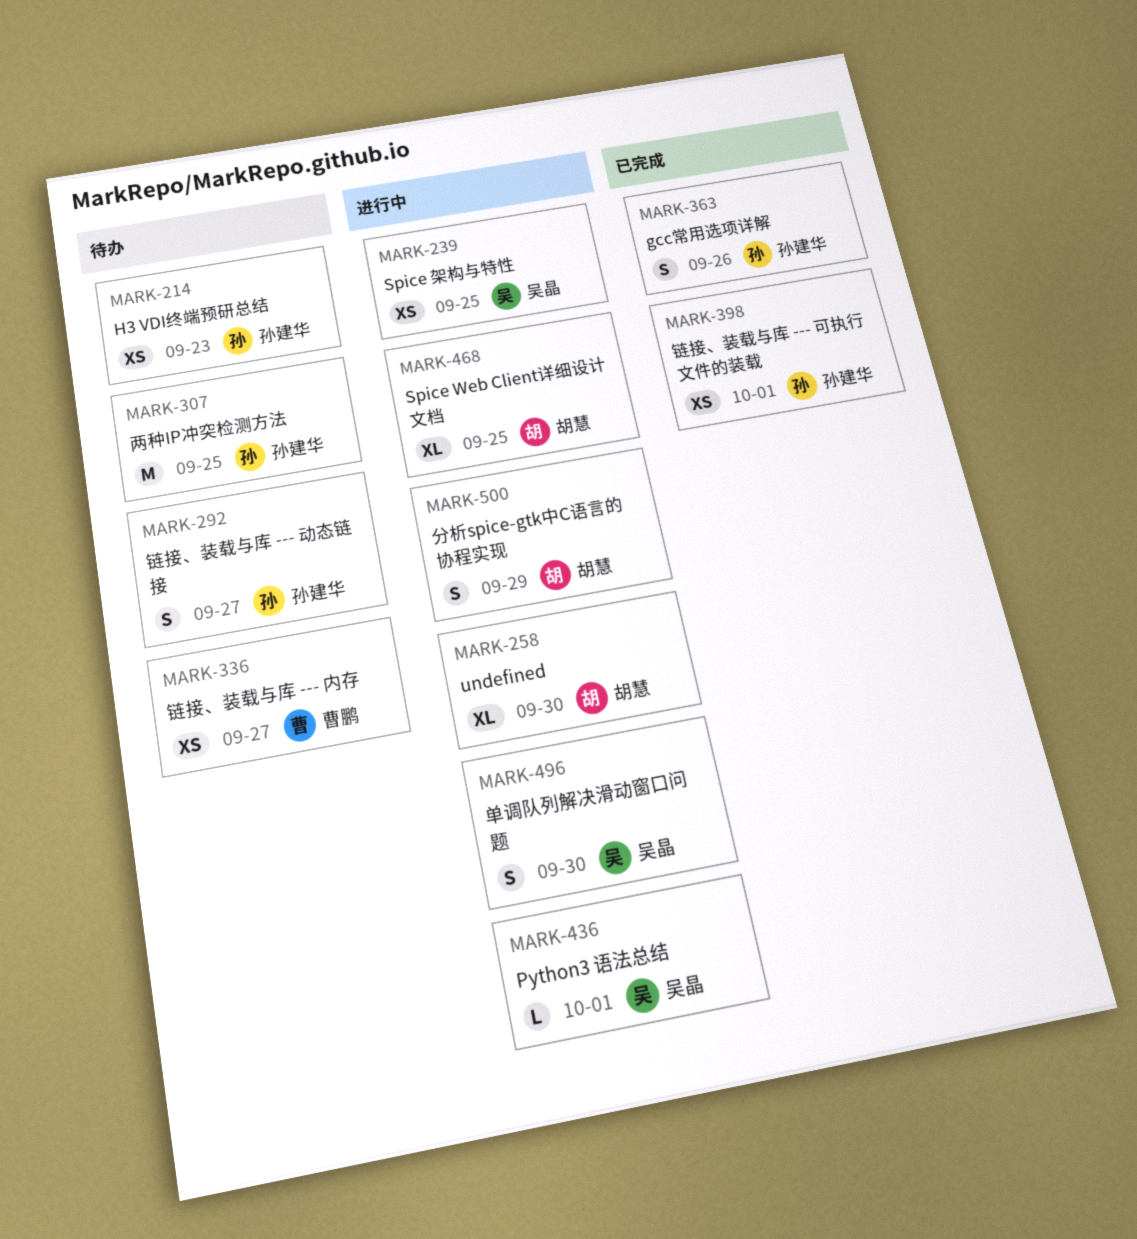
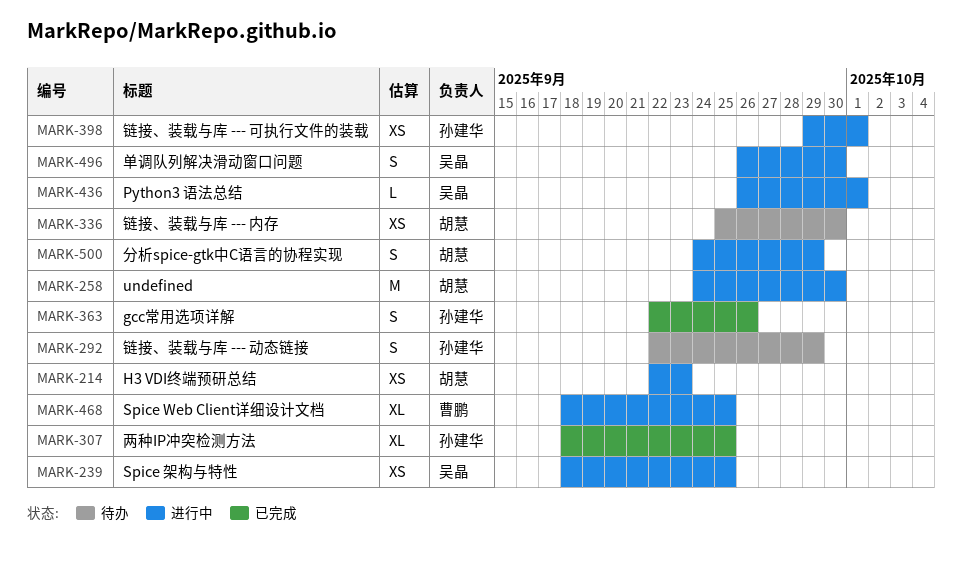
MARK-214, status: 待办 -> 进行中
MARK-214, owner: 孙建华 -> 胡慧
MARK-258, estimate: XL -> M
MARK-292, due: Sep 27 -> Sep 29
MARK-307, status: 待办 -> 已完成
MARK-307, estimate: M -> XL
MARK-336, owner: 曹鹏 -> 胡慧
MARK-336, due: Sep 27 -> Sep 30
MARK-398, status: 已完成 -> 进行中
MARK-468, owner: 胡慧 -> 曹鹏

